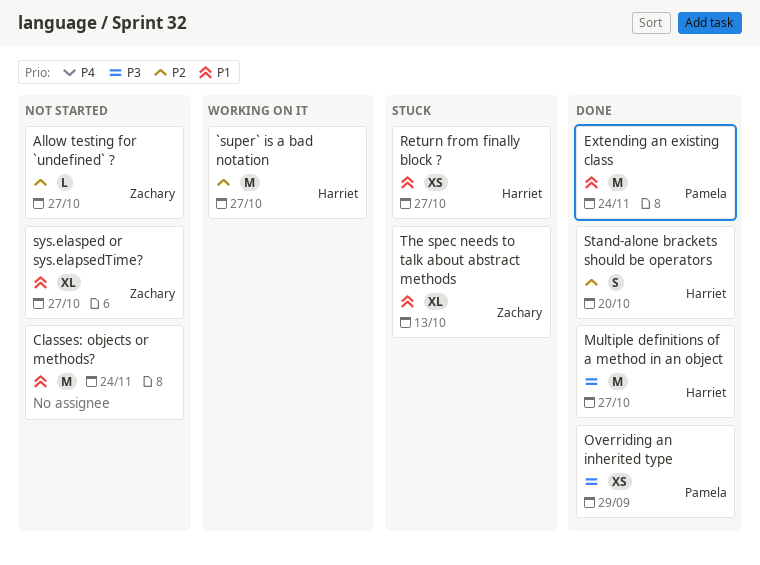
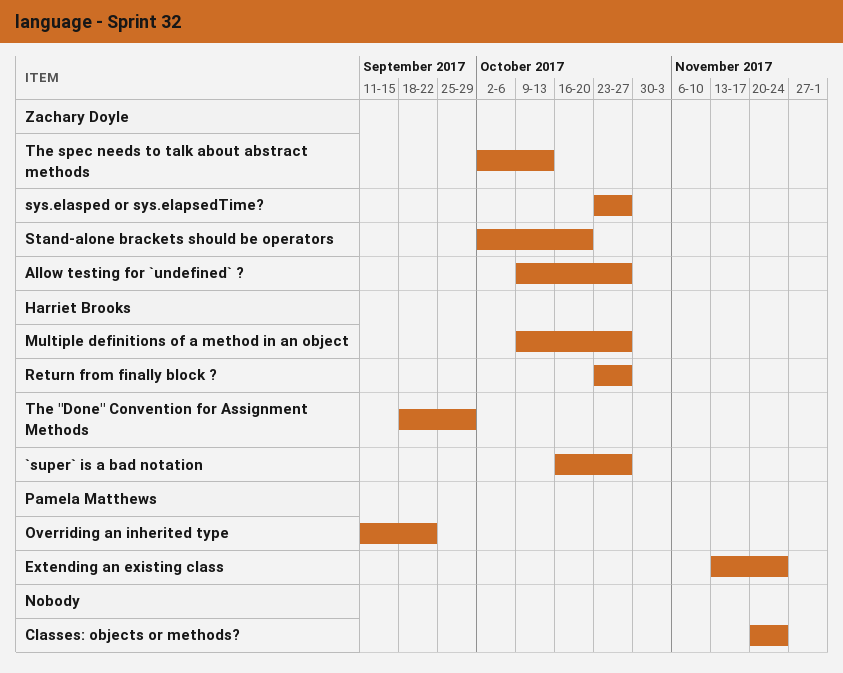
Overriding an inherited type, due: Sep 29 -> Sep 22
Stand-alone brackets should be operators, owner: Harriet Brooks -> Zachary Doyle
The "Done" Convention for Assignment Methods: none -> present

